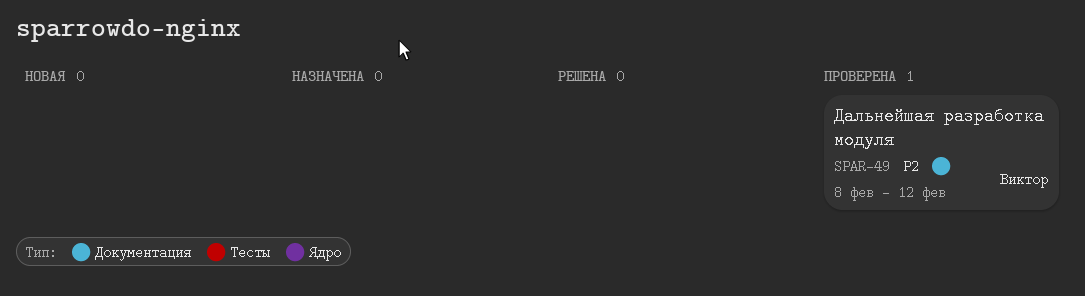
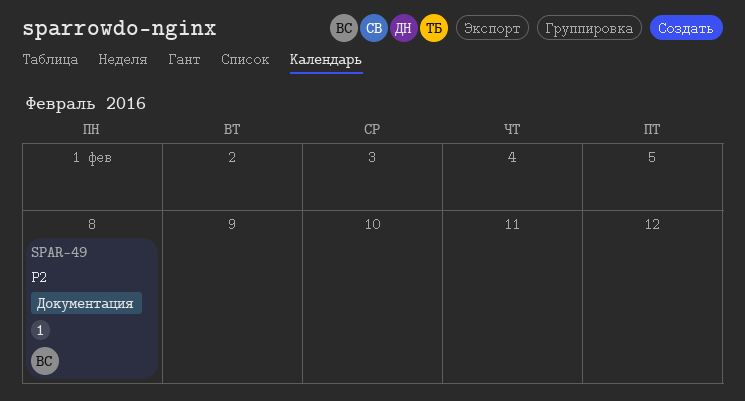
SPAR-49, due: Feb 12 -> Feb 8

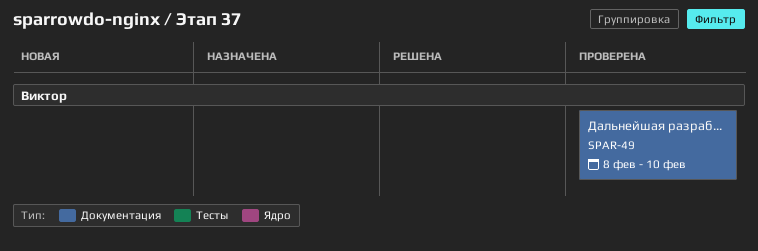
SPAR-49, due: Feb 8 -> Feb 10

